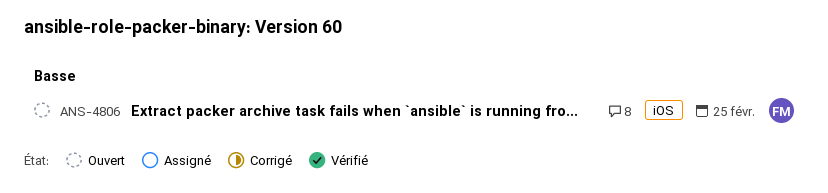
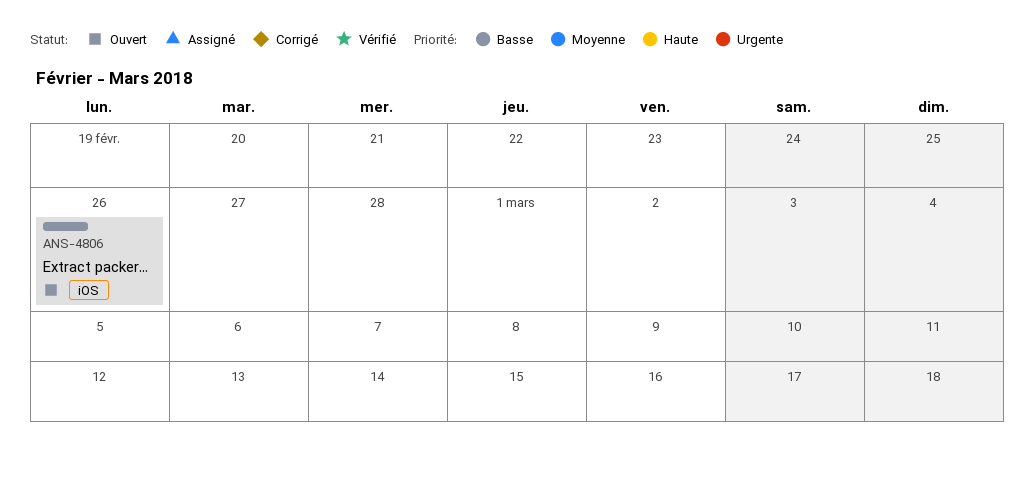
ANS-4806, due: Feb 25 -> Feb 26

